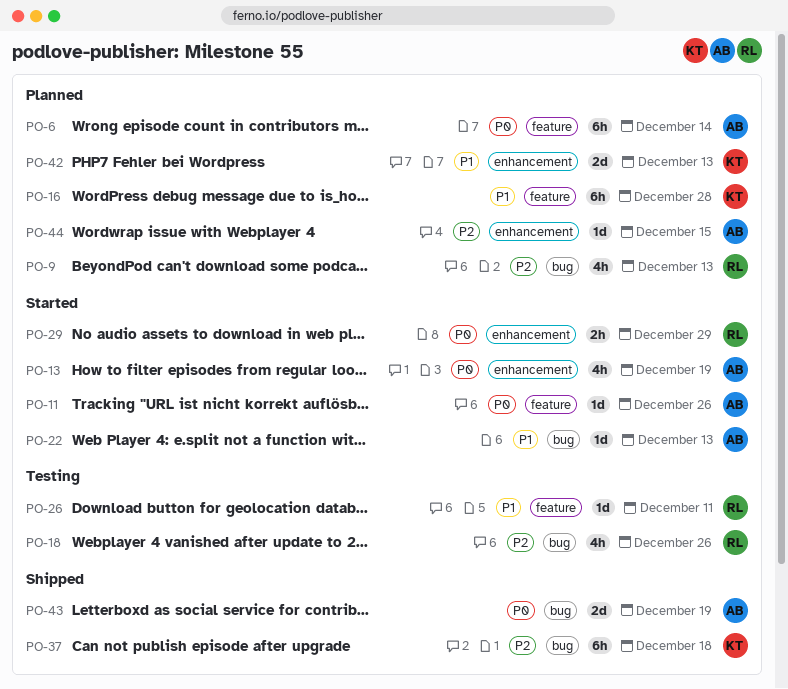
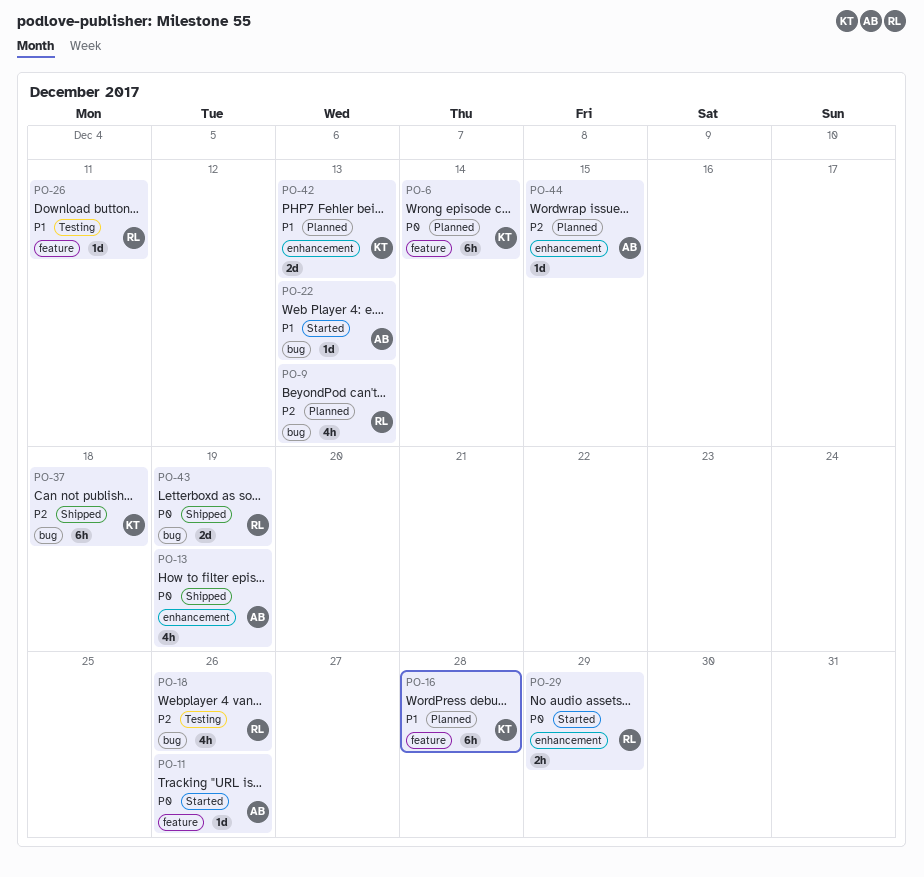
PO-6, owner: AB -> KT
PO-13, status: Started -> Shipped
PO-43, owner: AB -> RL

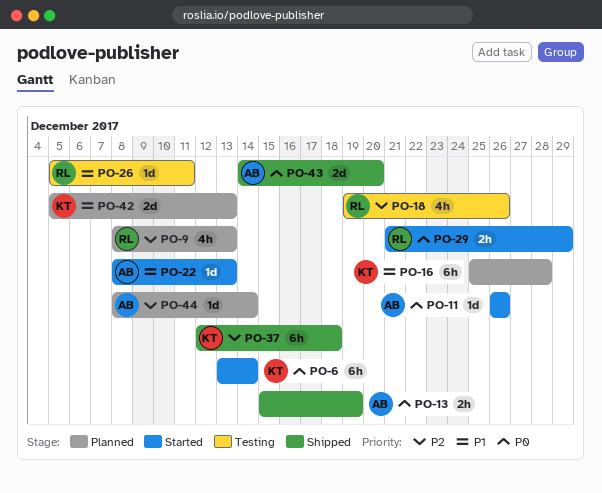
PO-6, status: Planned -> Started
PO-13, estimate: 4h -> 2h
PO-43, owner: RL -> AB
PO-43, due: Dec 19 -> Dec 20
PO-44, due: Dec 15 -> Dec 14

